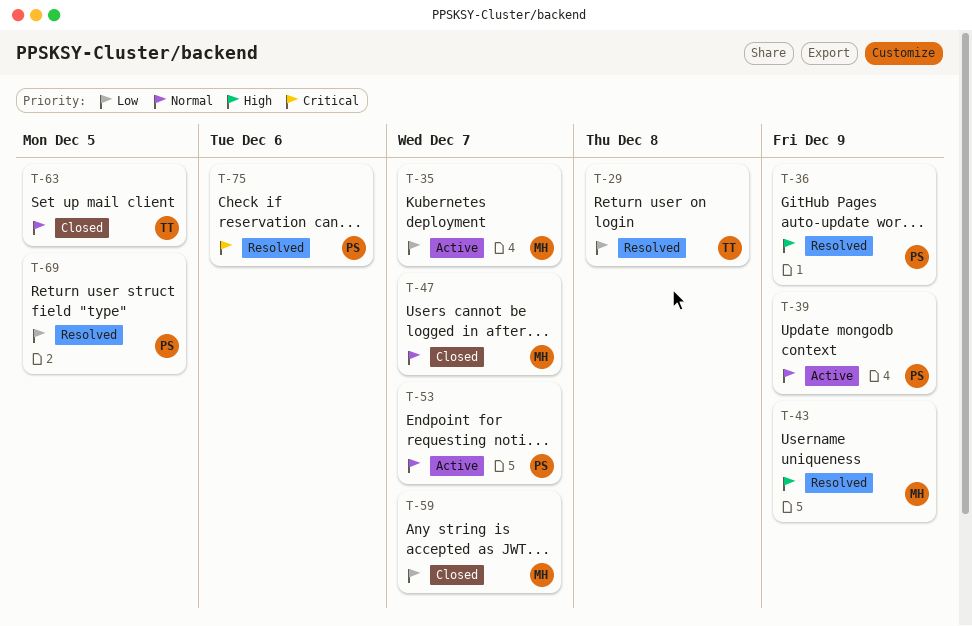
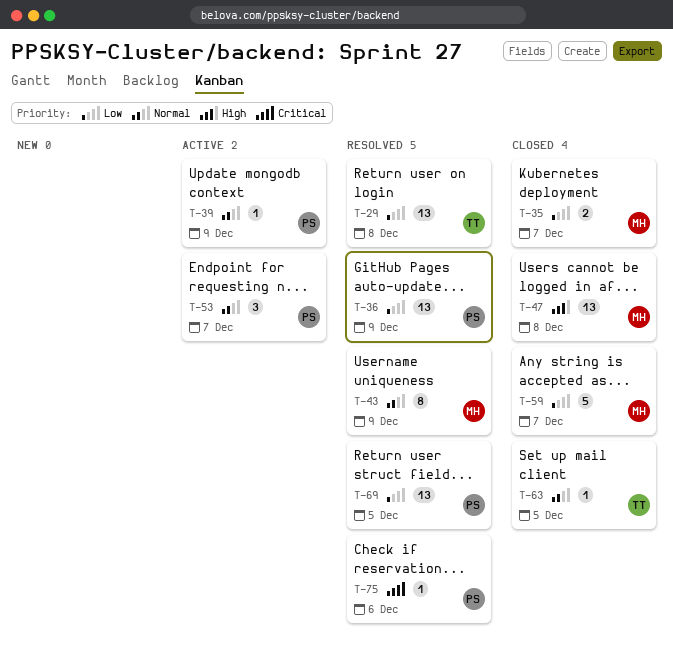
T-35, status: Active -> Closed
T-36, priority: High -> Low
T-43, priority: High -> Normal
T-47, priority: Normal -> High
T-47, due: Dec 7 -> Dec 8

